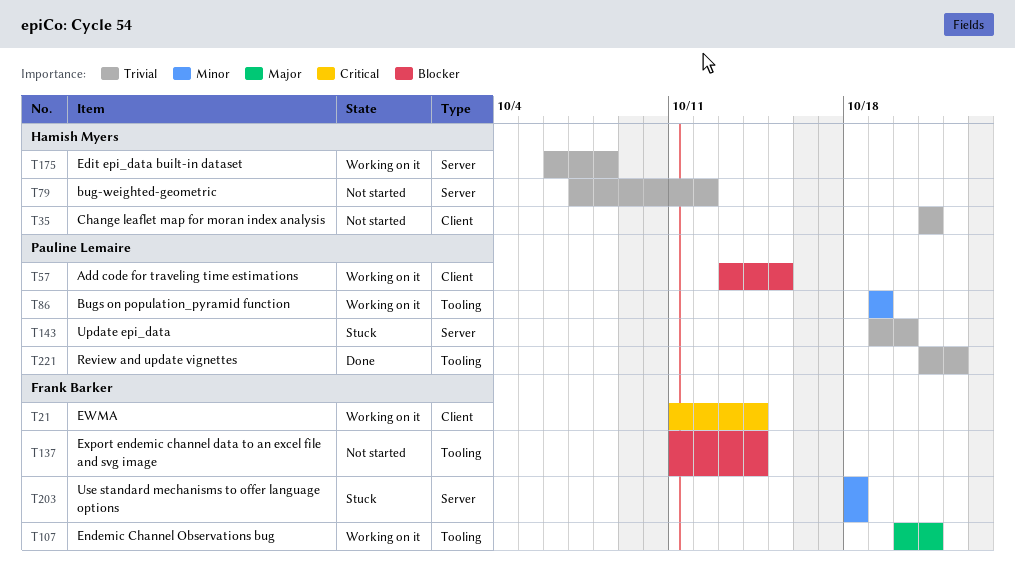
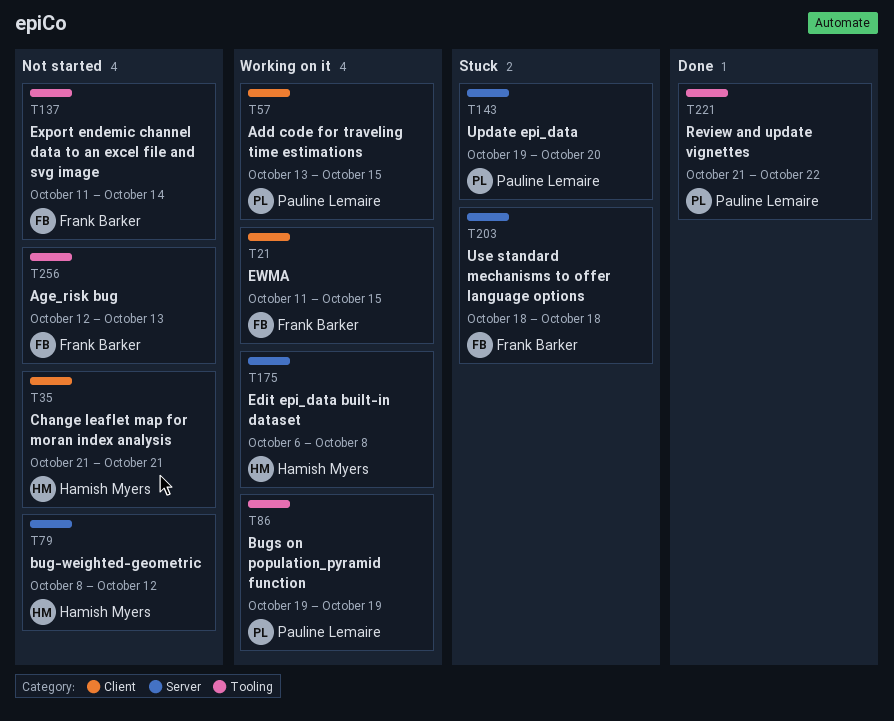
T21, due: Oct 14 -> Oct 15
T79, start: Oct 7 -> Oct 8
T107: present -> none
T256: none -> present

